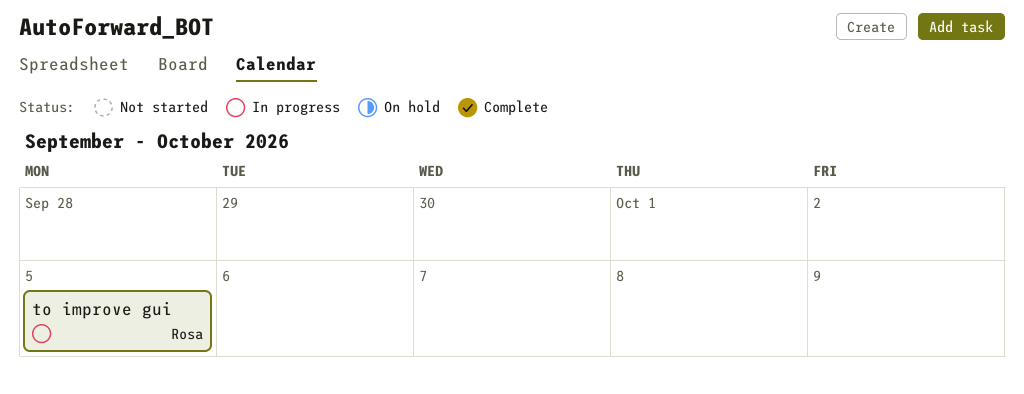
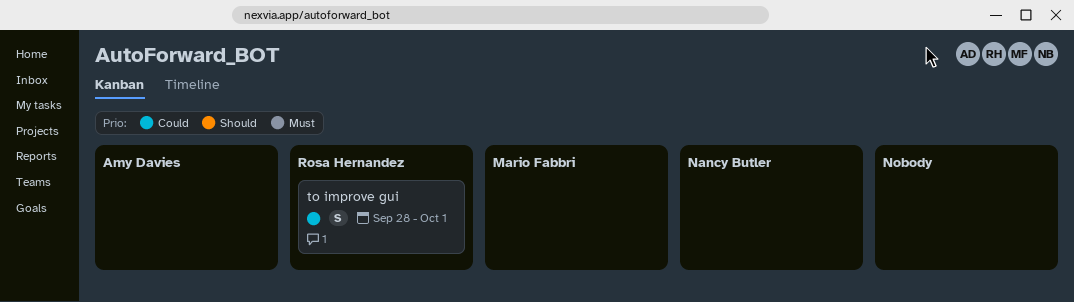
to improve gui, due: Oct 5 -> Oct 1

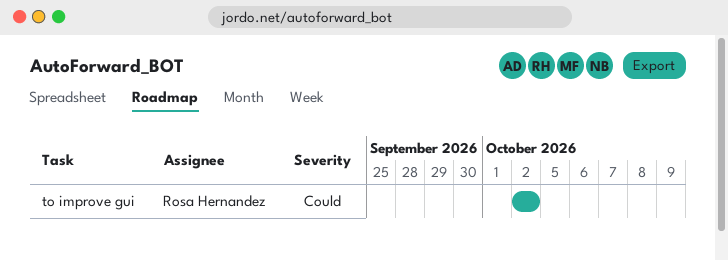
to improve gui, start: Sep 28 -> Oct 2
to improve gui, due: Oct 1 -> Oct 2

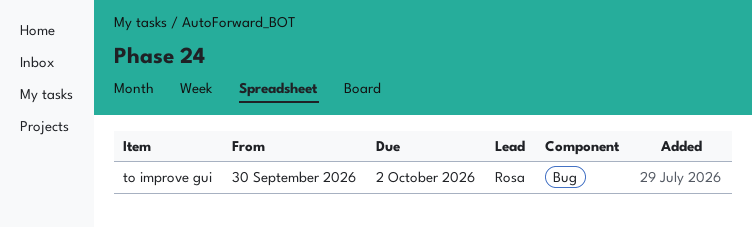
to improve gui, start: Oct 2 -> Sep 30

